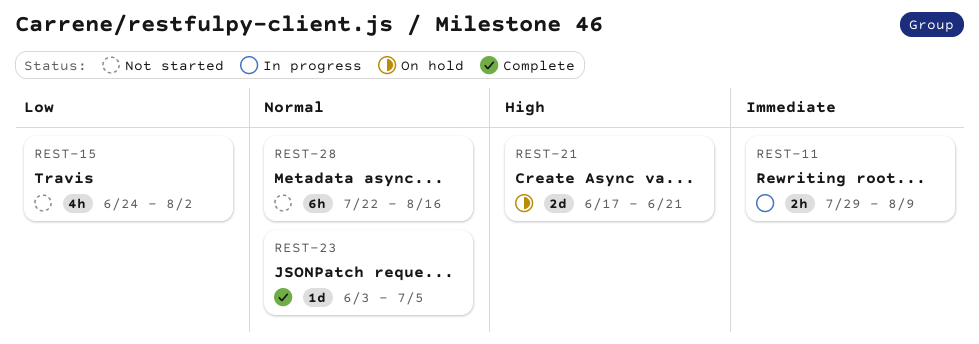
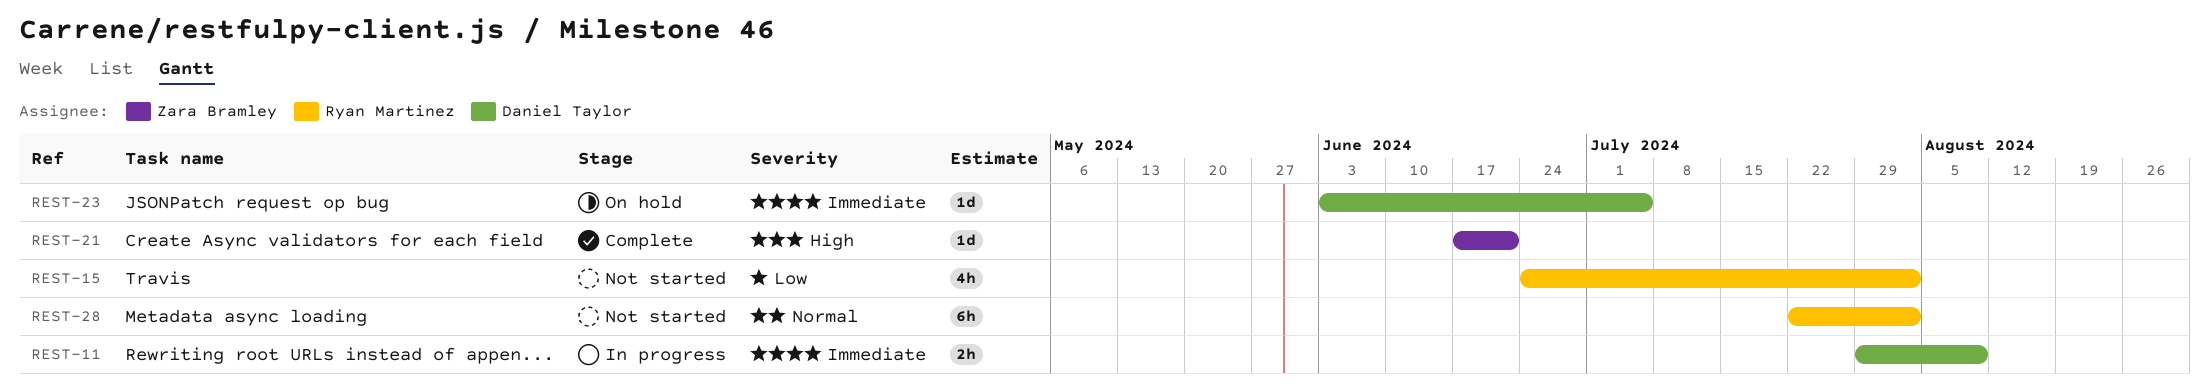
REST-21, status: On hold -> Complete
REST-21, estimate: 2d -> 1d
REST-23, status: Complete -> On hold
REST-23, priority: Normal -> Immediate
REST-28, due: Aug 16 -> Aug 2

